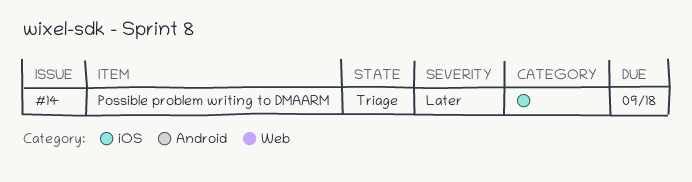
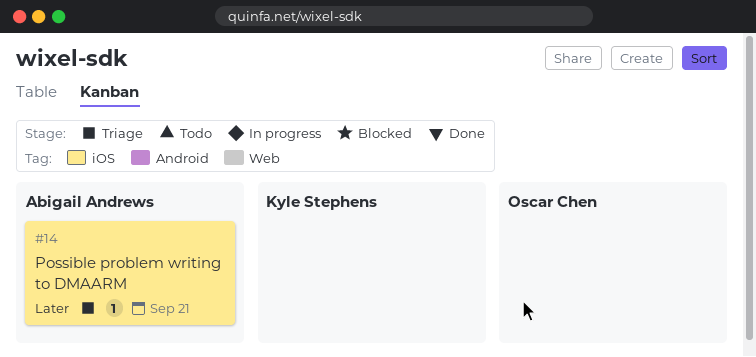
#14, due: Sep 18 -> Sep 21

